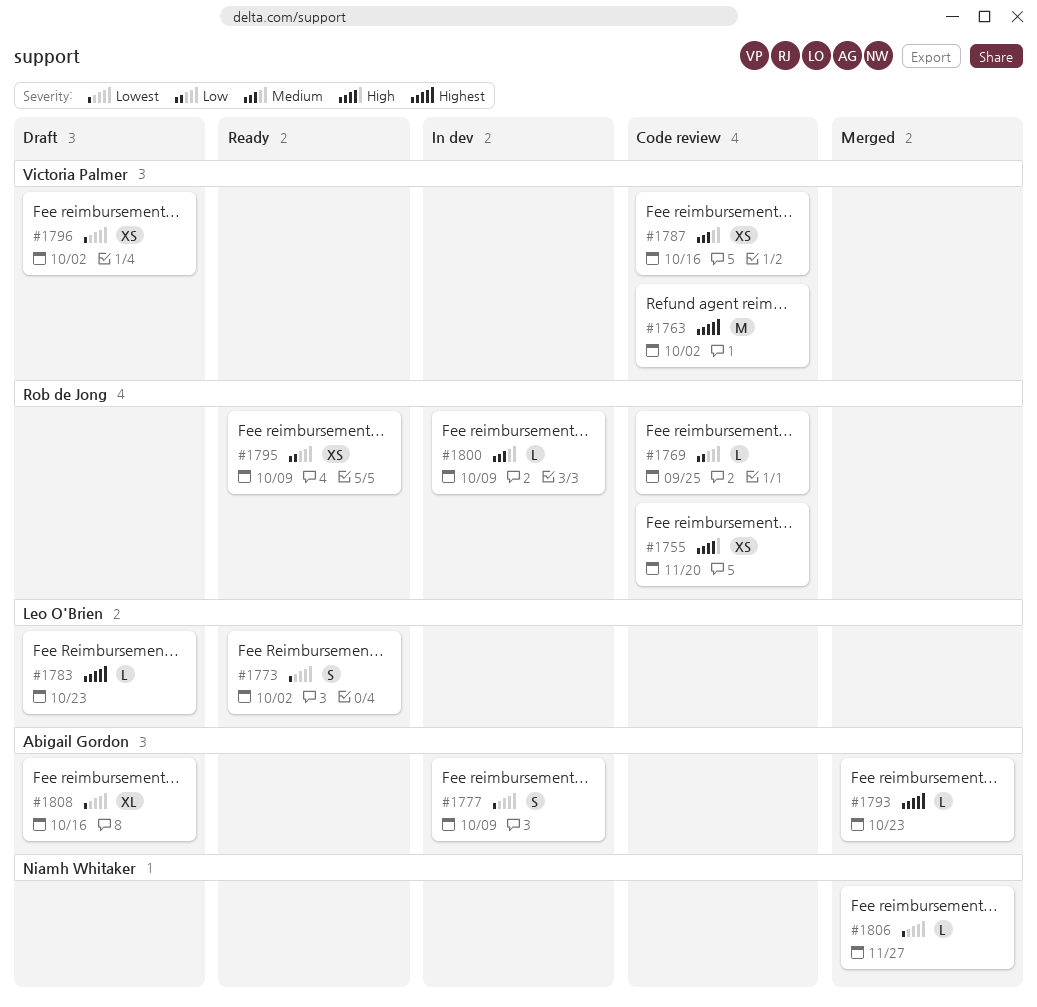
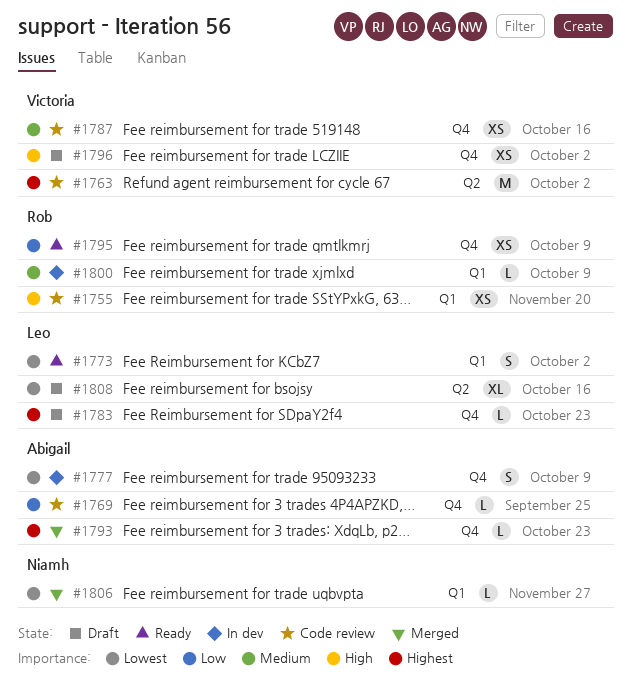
#1769, owner: Rob de Jong -> Abigail Gordon
#1796, priority: Lowest -> High
#1808, owner: Abigail Gordon -> Leo O'Brien

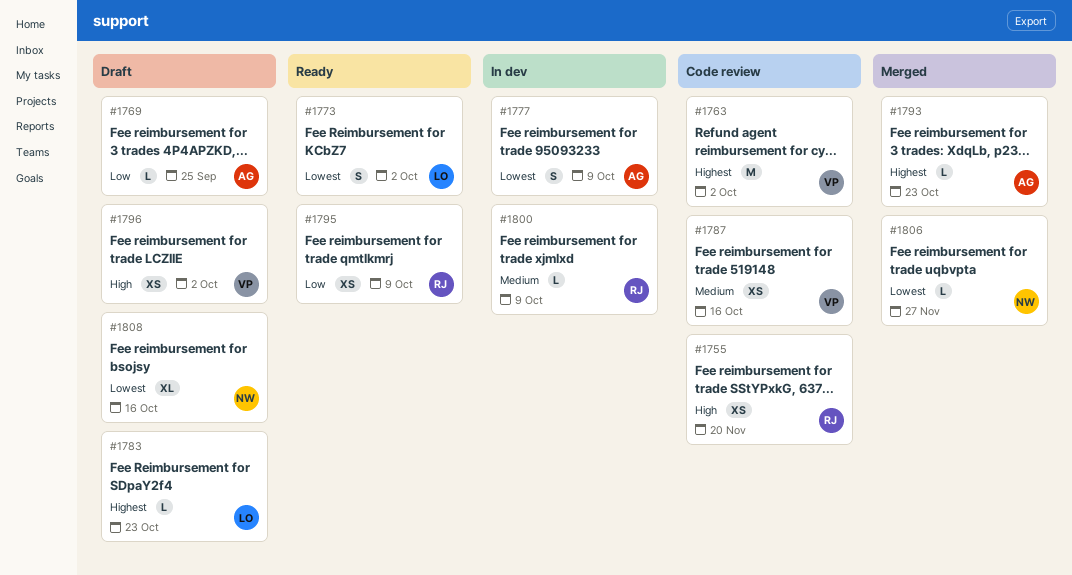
#1769, status: Code review -> Draft
#1808, owner: Leo -> Niamh

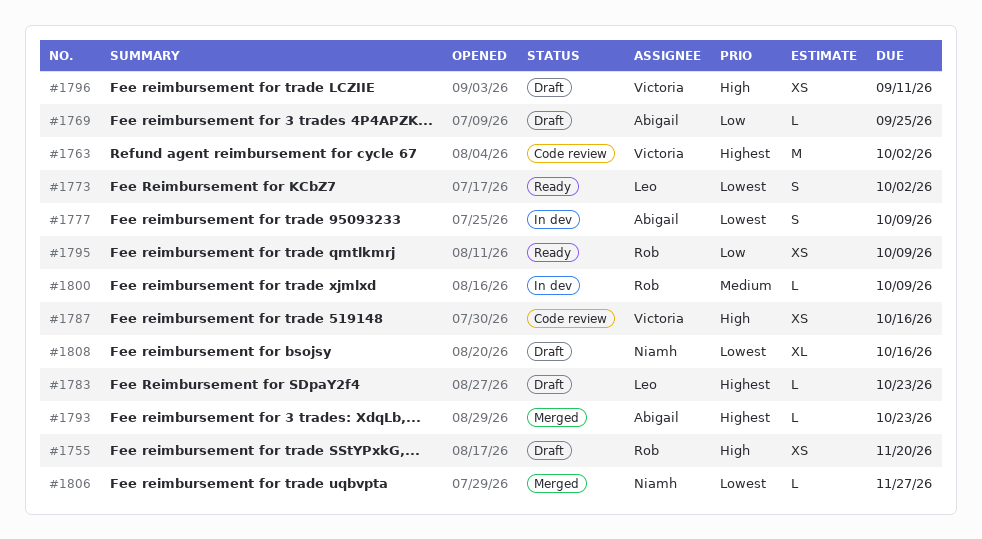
#1755, status: Code review -> Draft
#1787, priority: Medium -> High
#1796, due: Oct 2 -> Sep 11

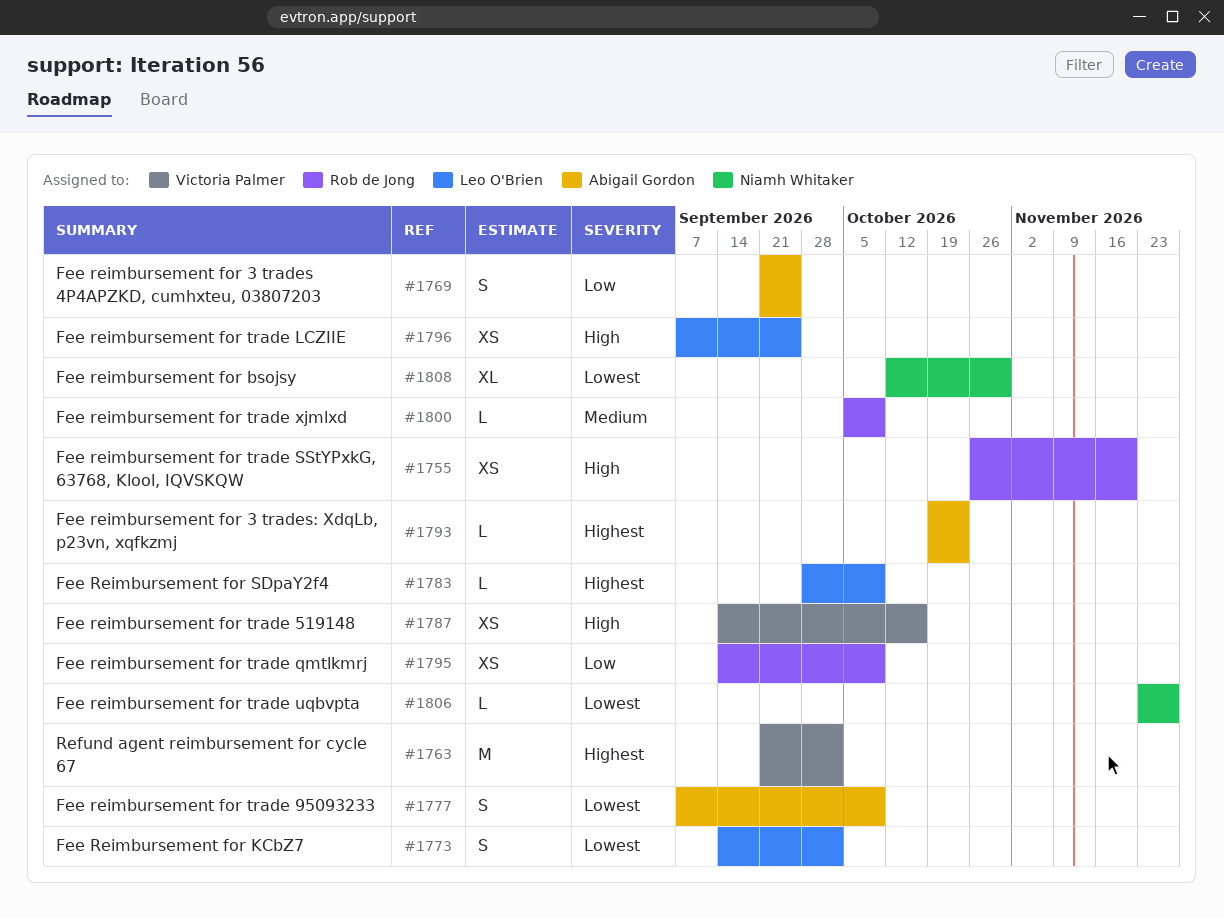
#1769, estimate: L -> S
#1783, due: Oct 23 -> Oct 9
#1796, owner: Victoria Palmer -> Leo O'Brien
#1796, due: Sep 11 -> Sep 25
#1808, due: Oct 16 -> Oct 30

